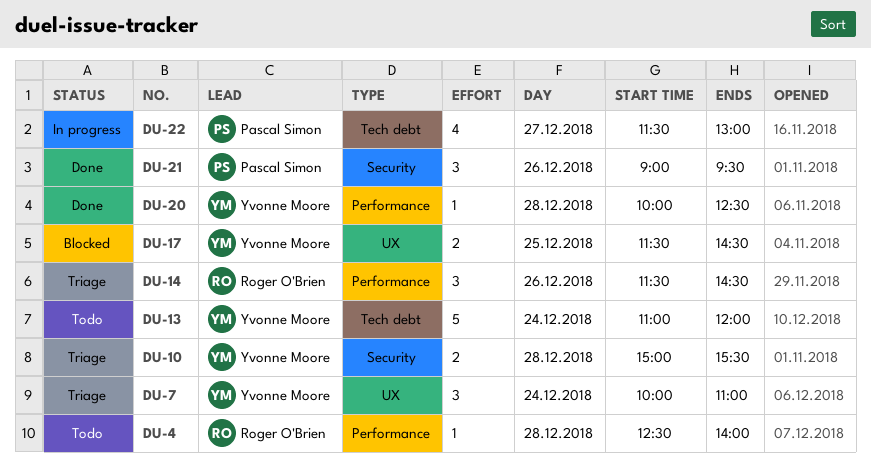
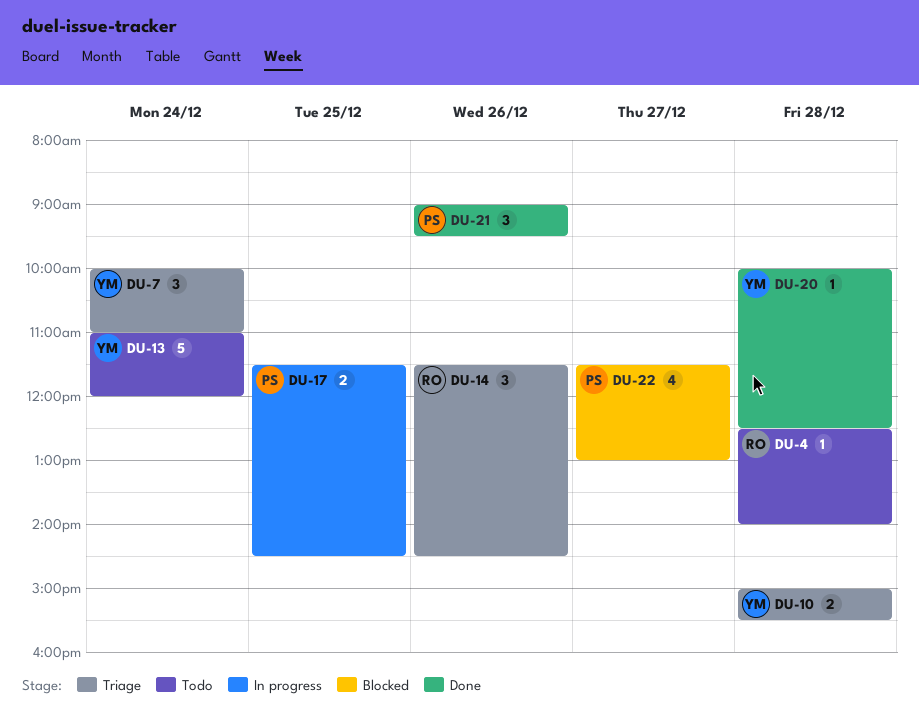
DU-17, status: Blocked -> In progress
DU-17, owner: Yvonne Moore -> Pascal Simon
DU-22, status: In progress -> Blocked

